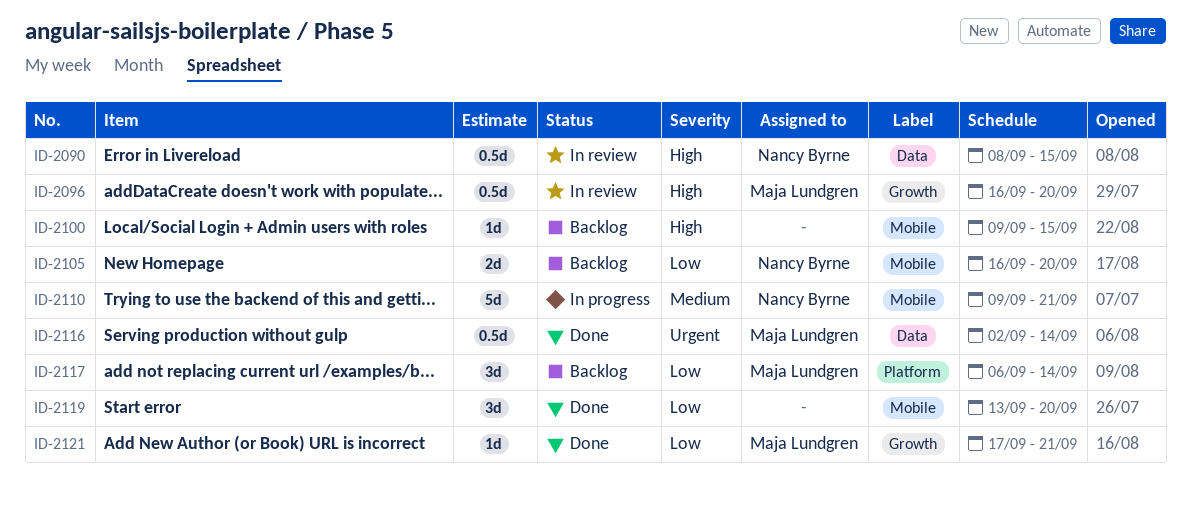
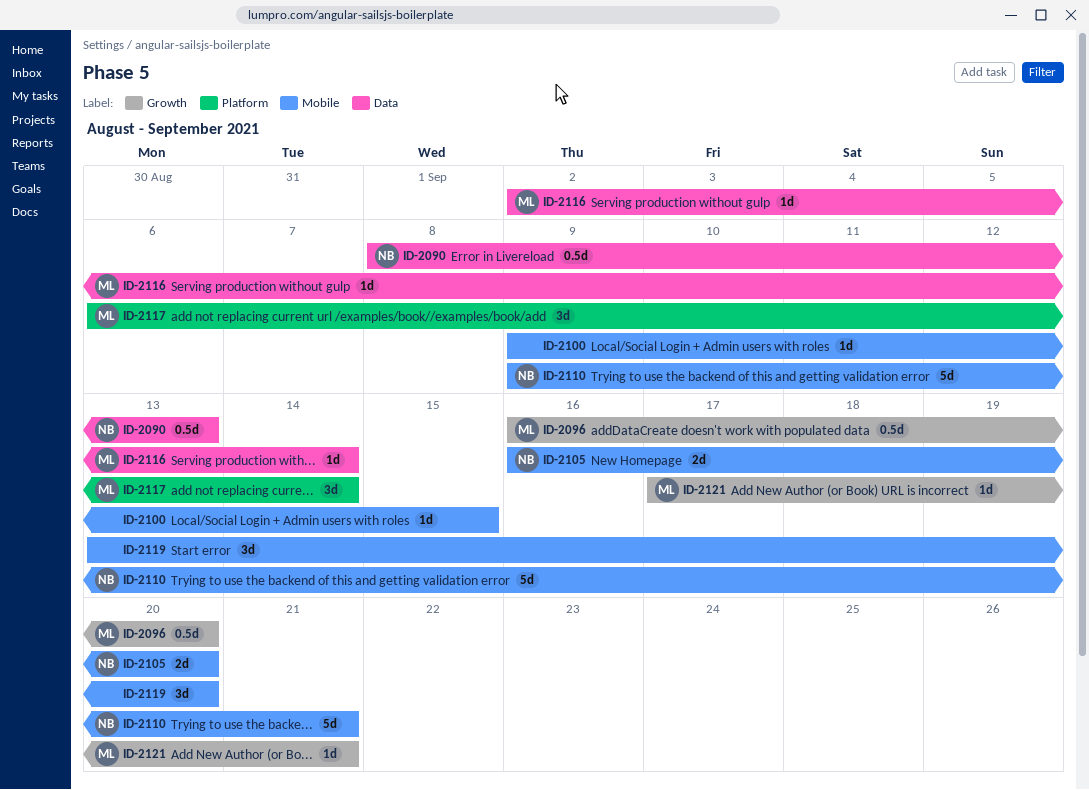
ID-2090, due: Sep 15 -> Sep 13
ID-2116, estimate: 0.5d -> 1d

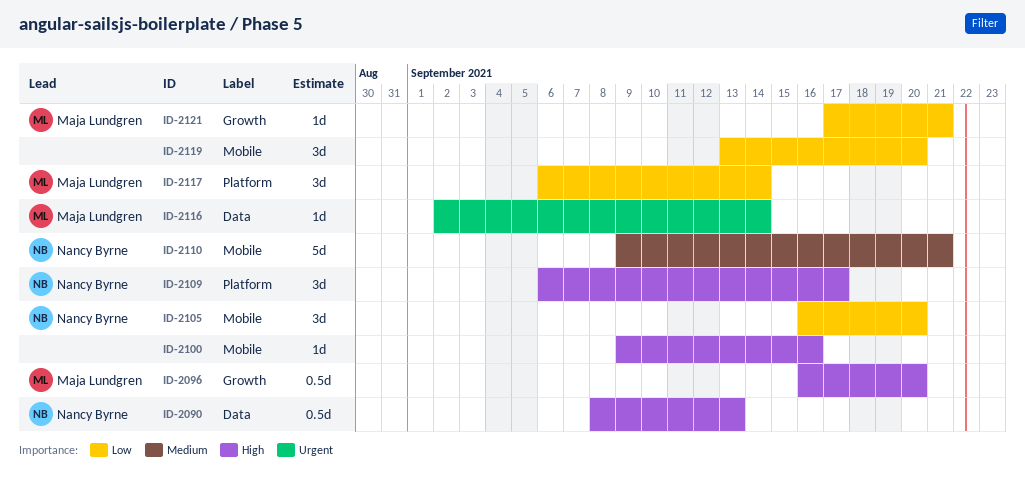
ID-2100, due: Sep 15 -> Sep 16
ID-2105, estimate: 2d -> 3d
ID-2109: none -> present

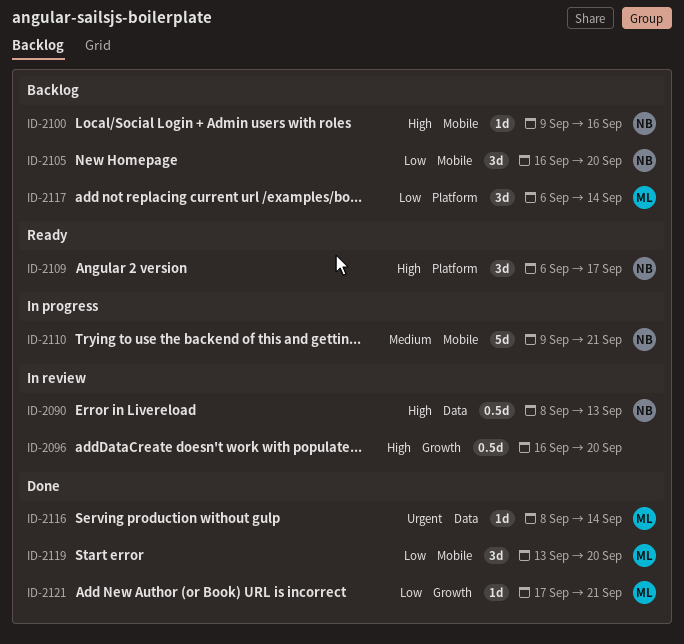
ID-2096, owner: Maja Lundgren -> none
ID-2100, owner: none -> Nancy Byrne
ID-2116, start: Sep 2 -> Sep 8
ID-2119, owner: none -> Maja Lundgren

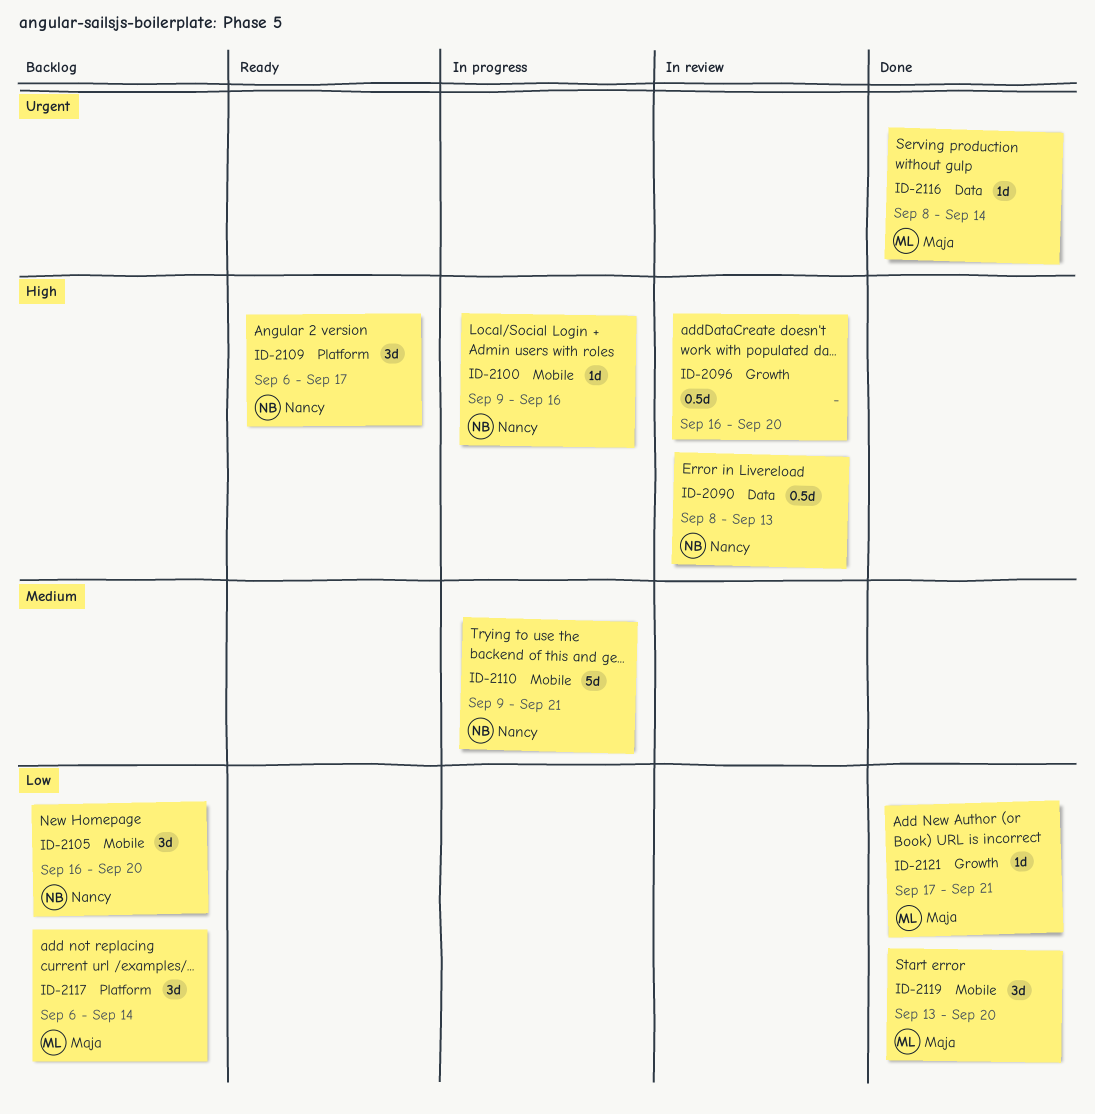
ID-2100, status: Backlog -> In progress

